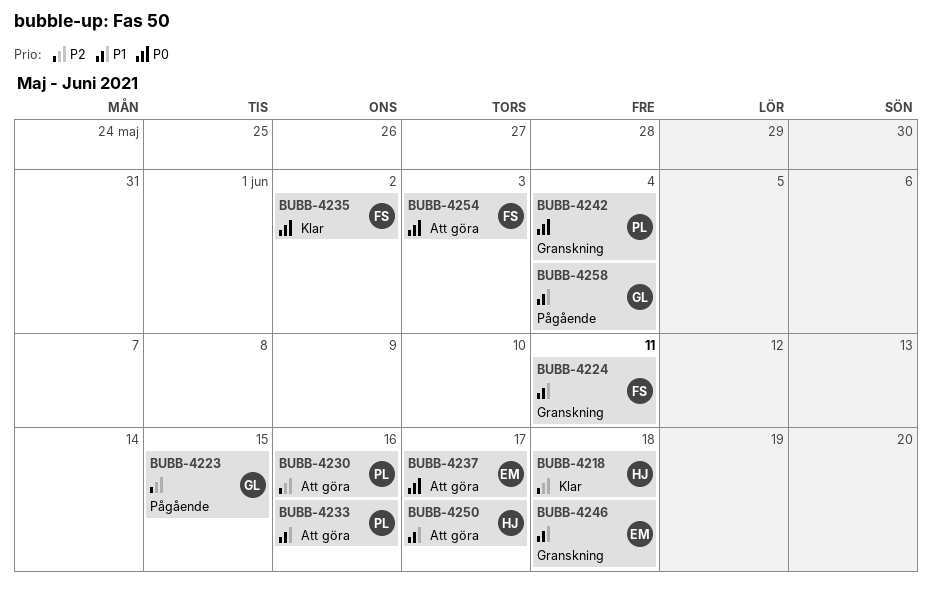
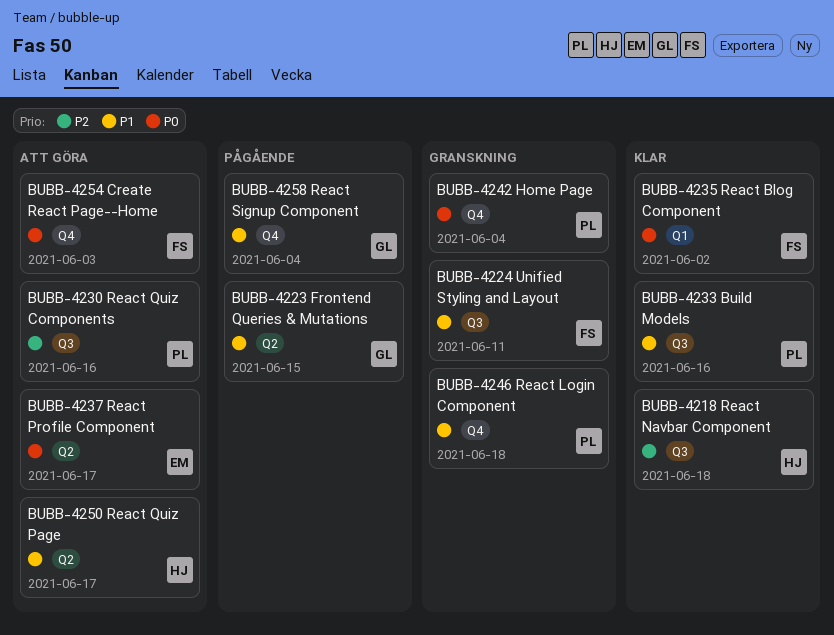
BUBB-4223, priority: P2 -> P1
BUBB-4233, status: Att göra -> Klar
BUBB-4246, owner: EM -> PL

